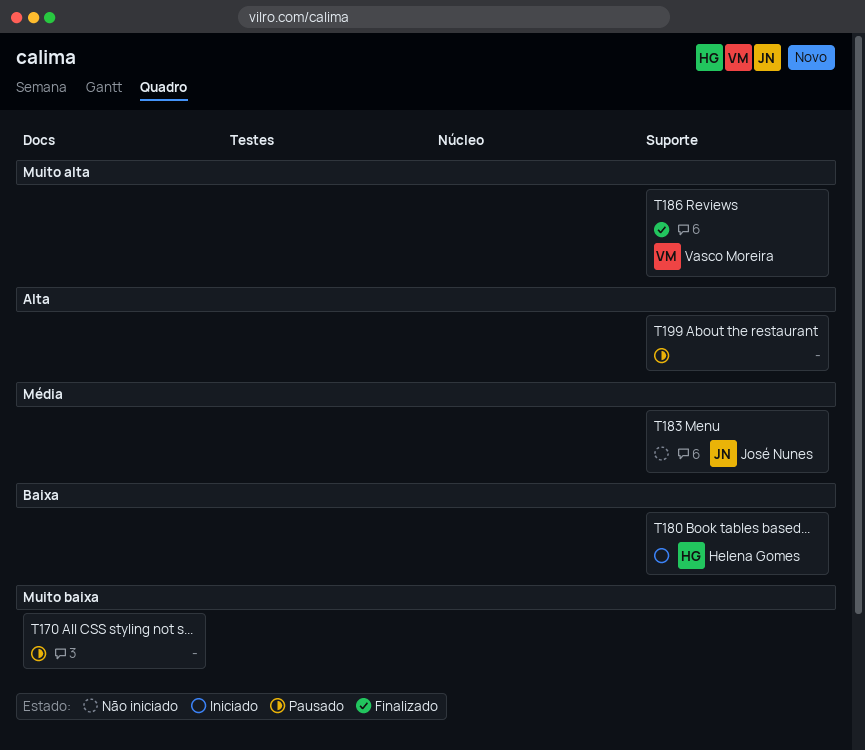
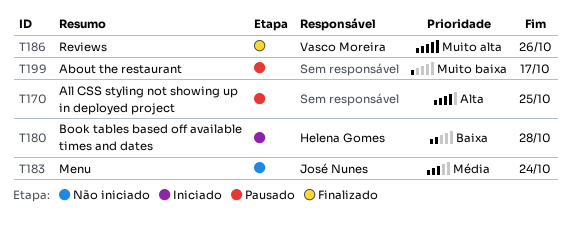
T170, priority: Muito baixa -> Alta
T199, priority: Alta -> Muito baixa

